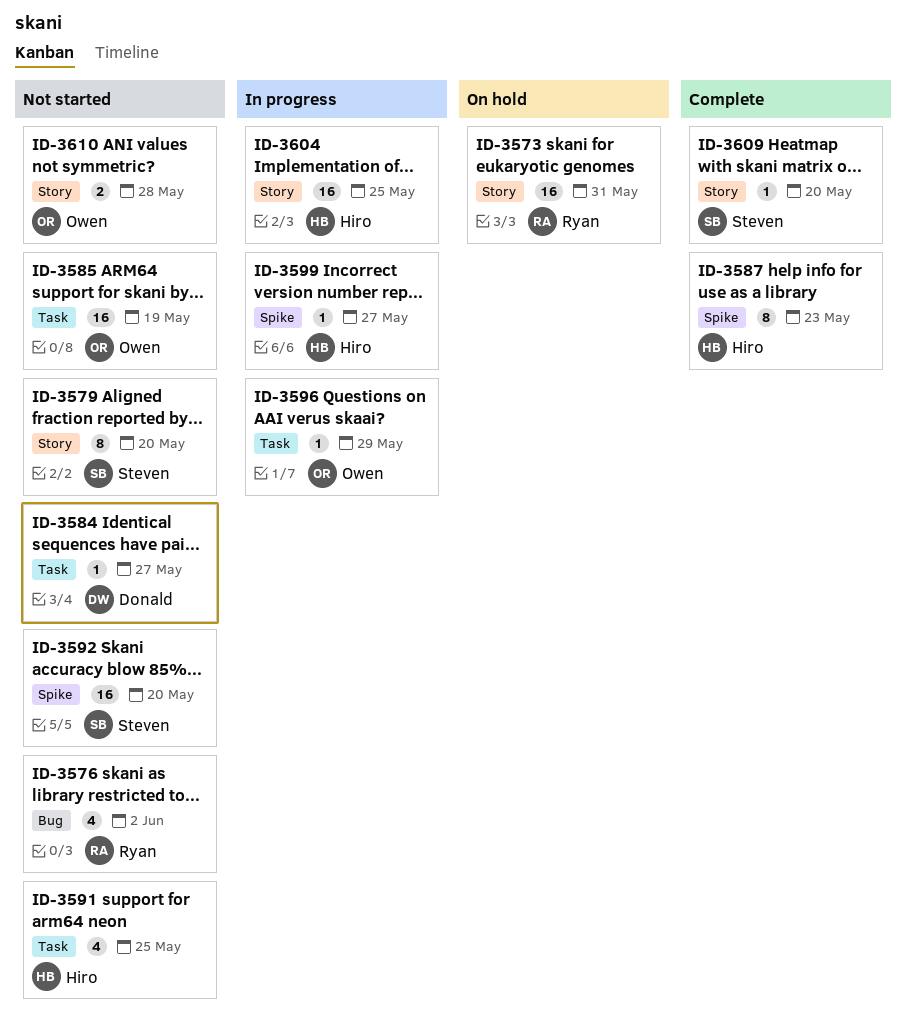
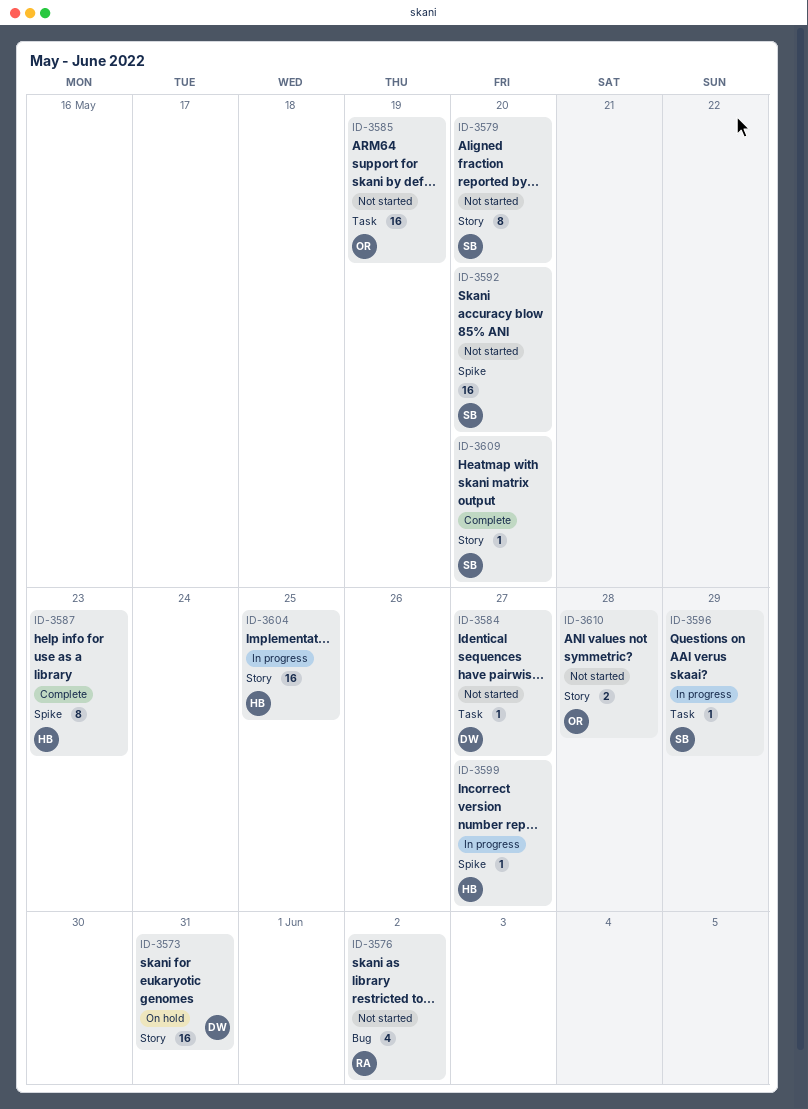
ID-3573, owner: Ryan -> Donald
ID-3591: present -> none
ID-3596, owner: Owen -> Steven

